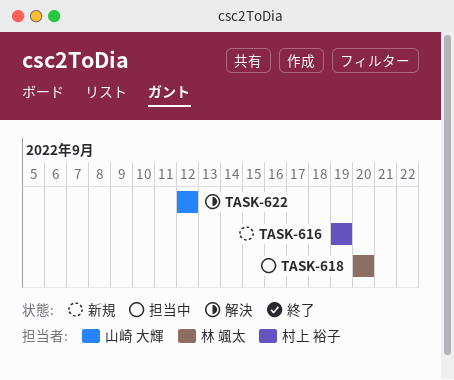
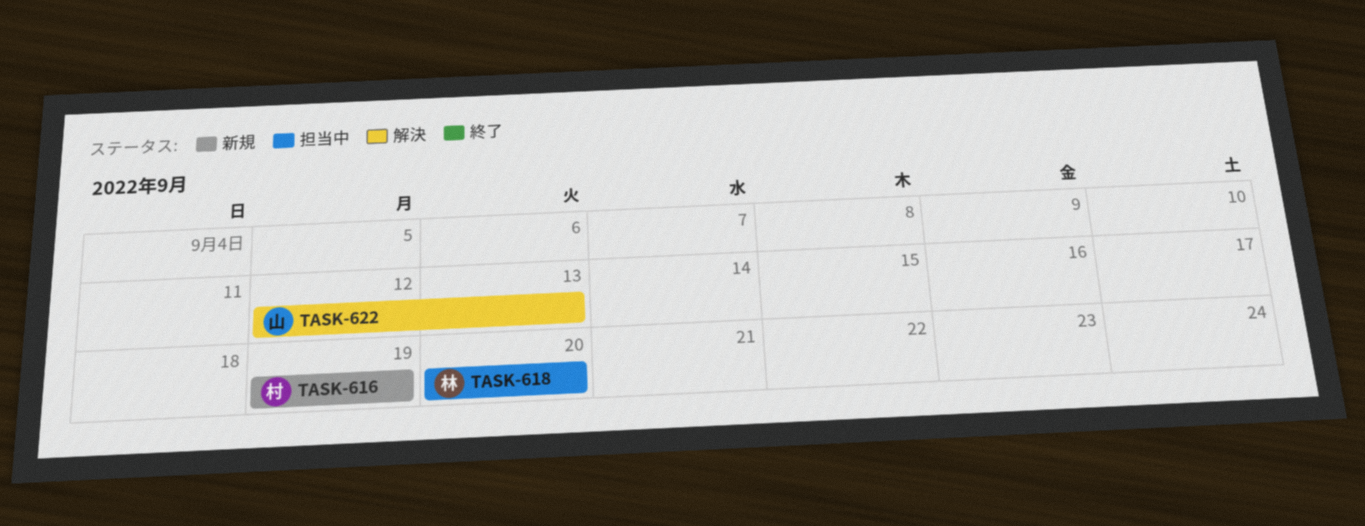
TASK-622, due: Sep 12 -> Sep 13

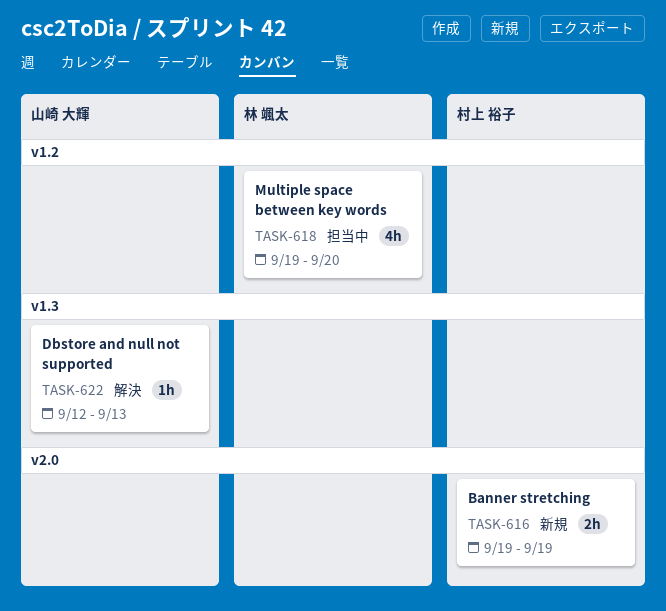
TASK-618, start: Sep 20 -> Sep 19

